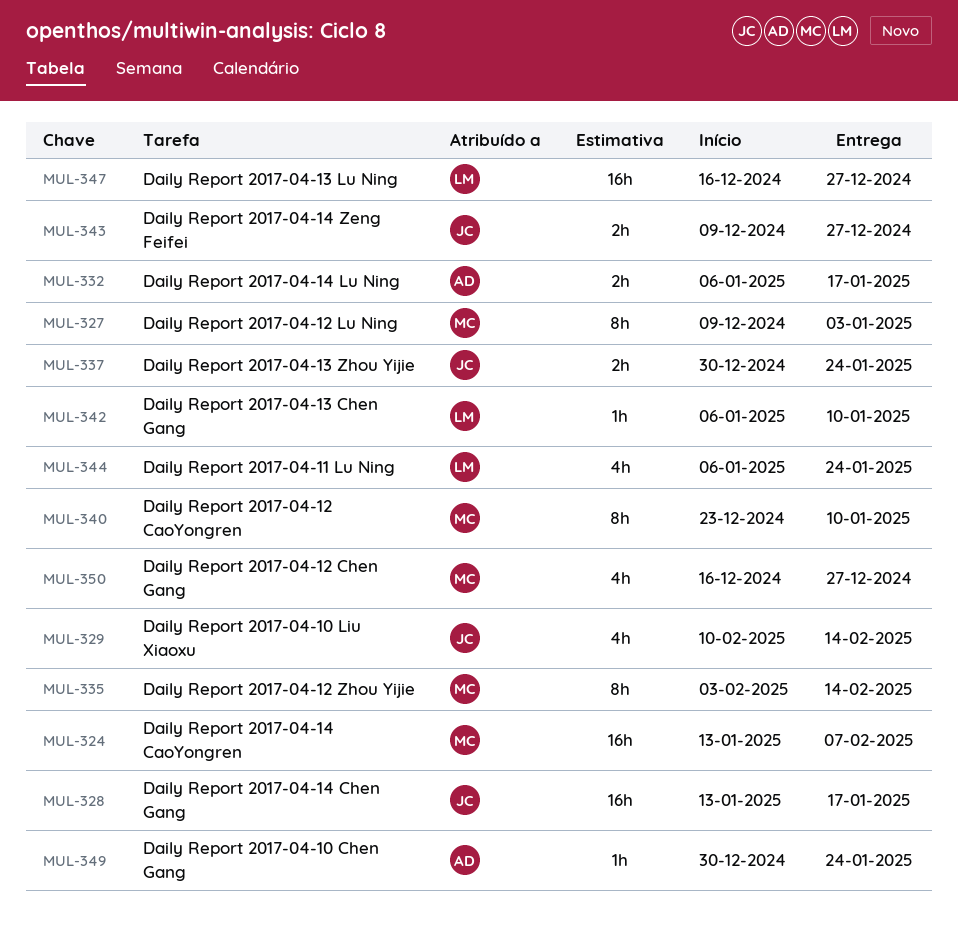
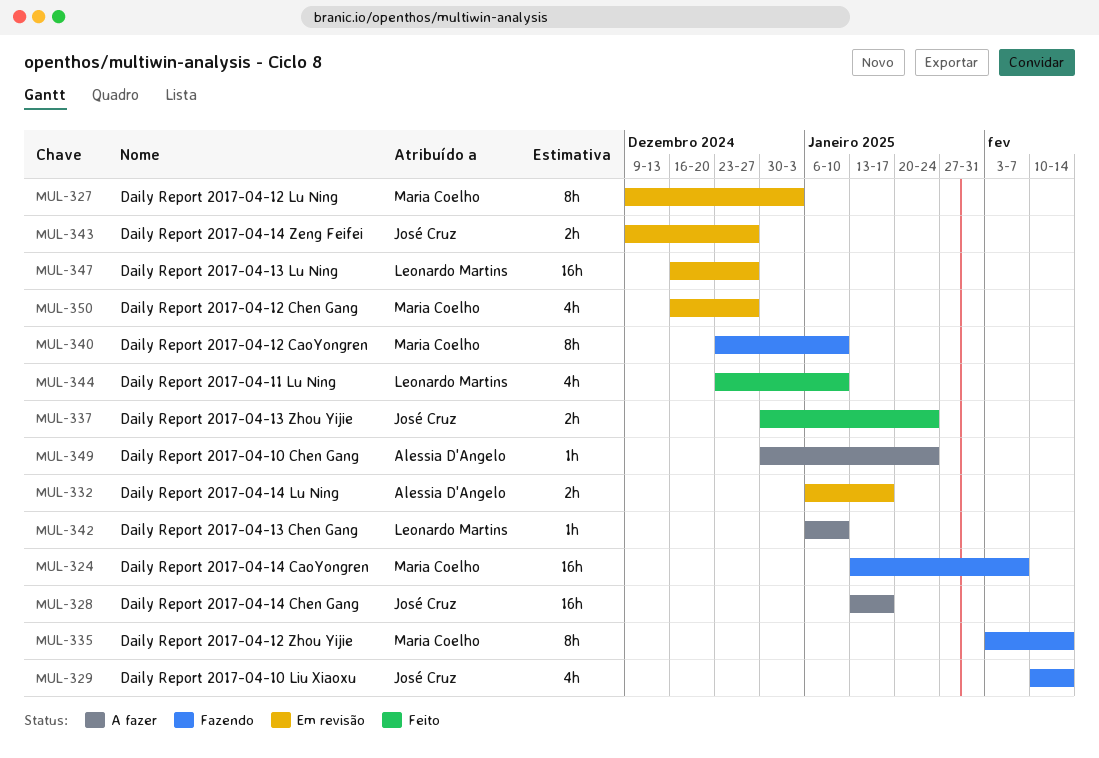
MUL-344, start: Jan 6 -> Dec 23
MUL-344, due: Jan 24 -> Jan 10

